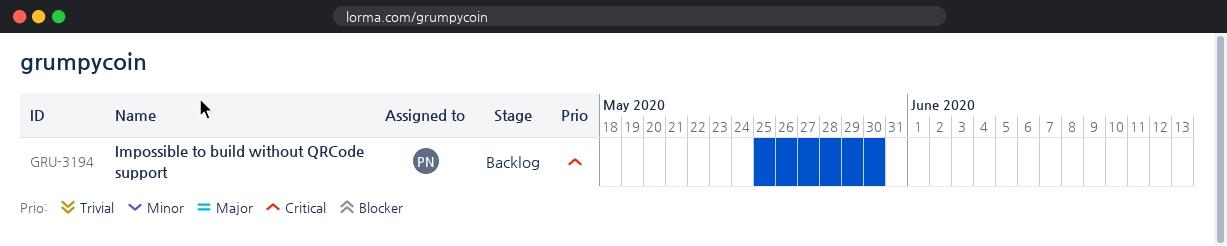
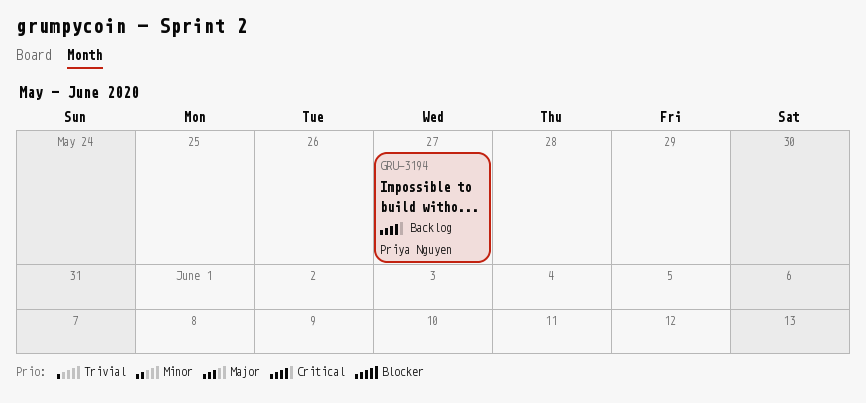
GRU-3194, due: May 30 -> May 27

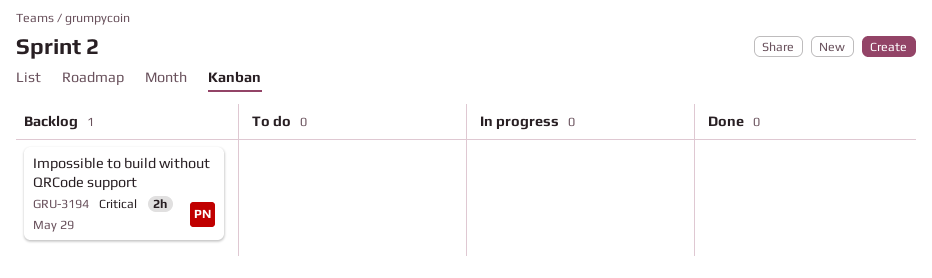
GRU-3194, due: May 27 -> May 29

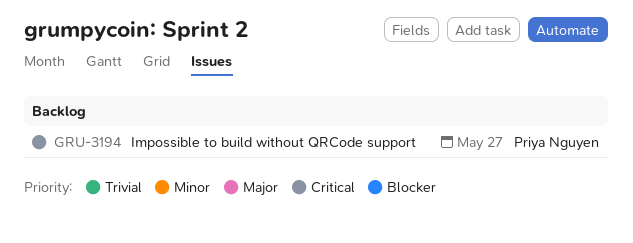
GRU-3194, due: May 29 -> May 27

